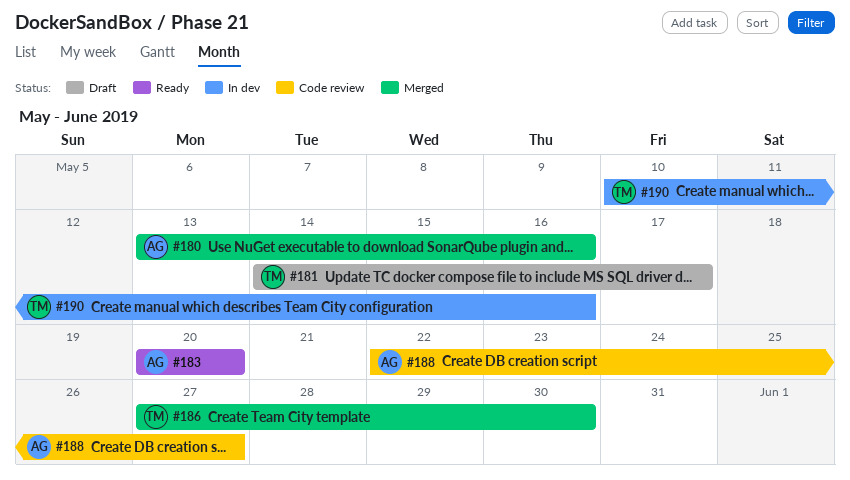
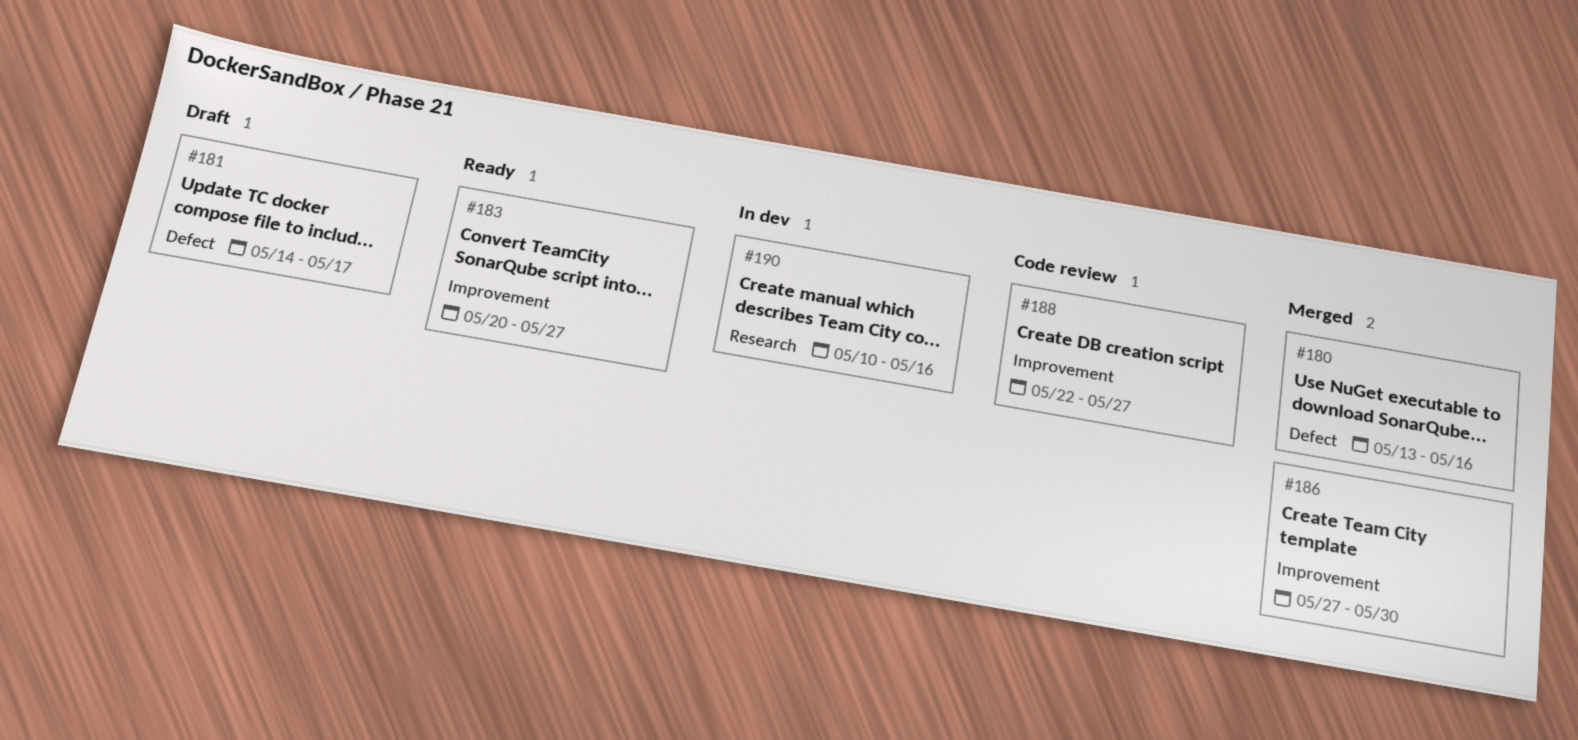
#183, due: May 20 -> May 27

